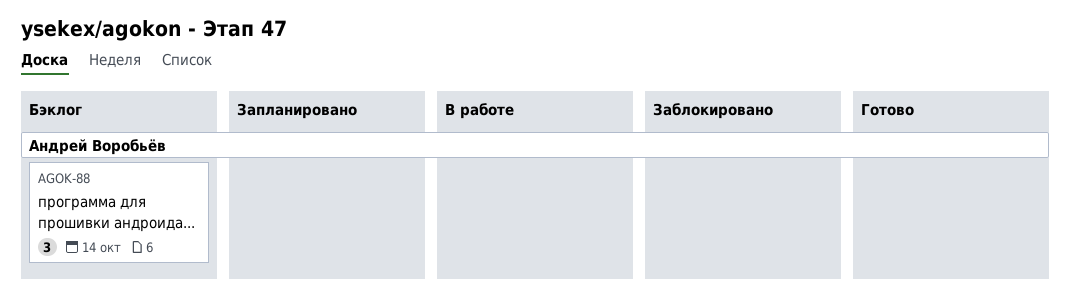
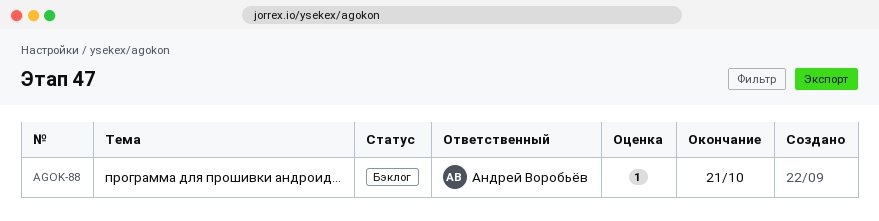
AGOK-88, estimate: 3 -> 1
AGOK-88, due: Oct 14 -> Oct 21

